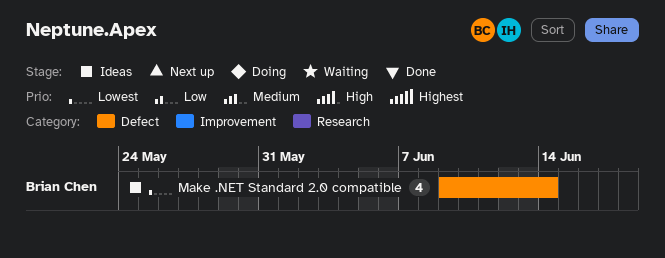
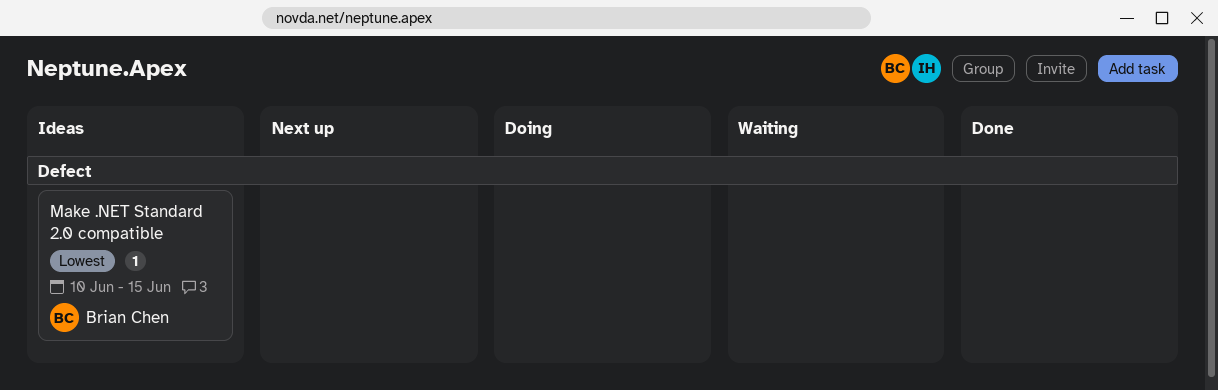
Make .NET Standard 2.0 compatible, estimate: 4 -> 1
Make .NET Standard 2.0 compatible, start: Jun 9 -> Jun 10
Make .NET Standard 2.0 compatible, due: Jun 14 -> Jun 15

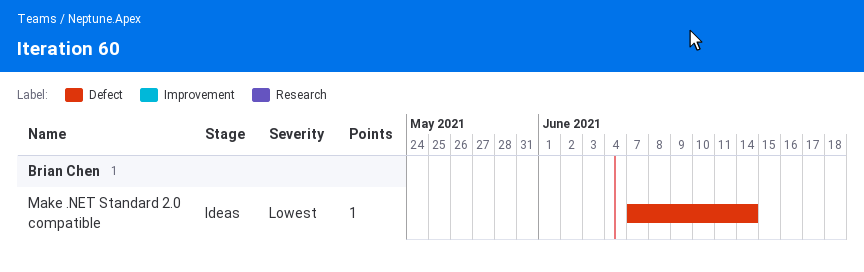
Make .NET Standard 2.0 compatible, start: Jun 10 -> Jun 7
Make .NET Standard 2.0 compatible, due: Jun 15 -> Jun 14

